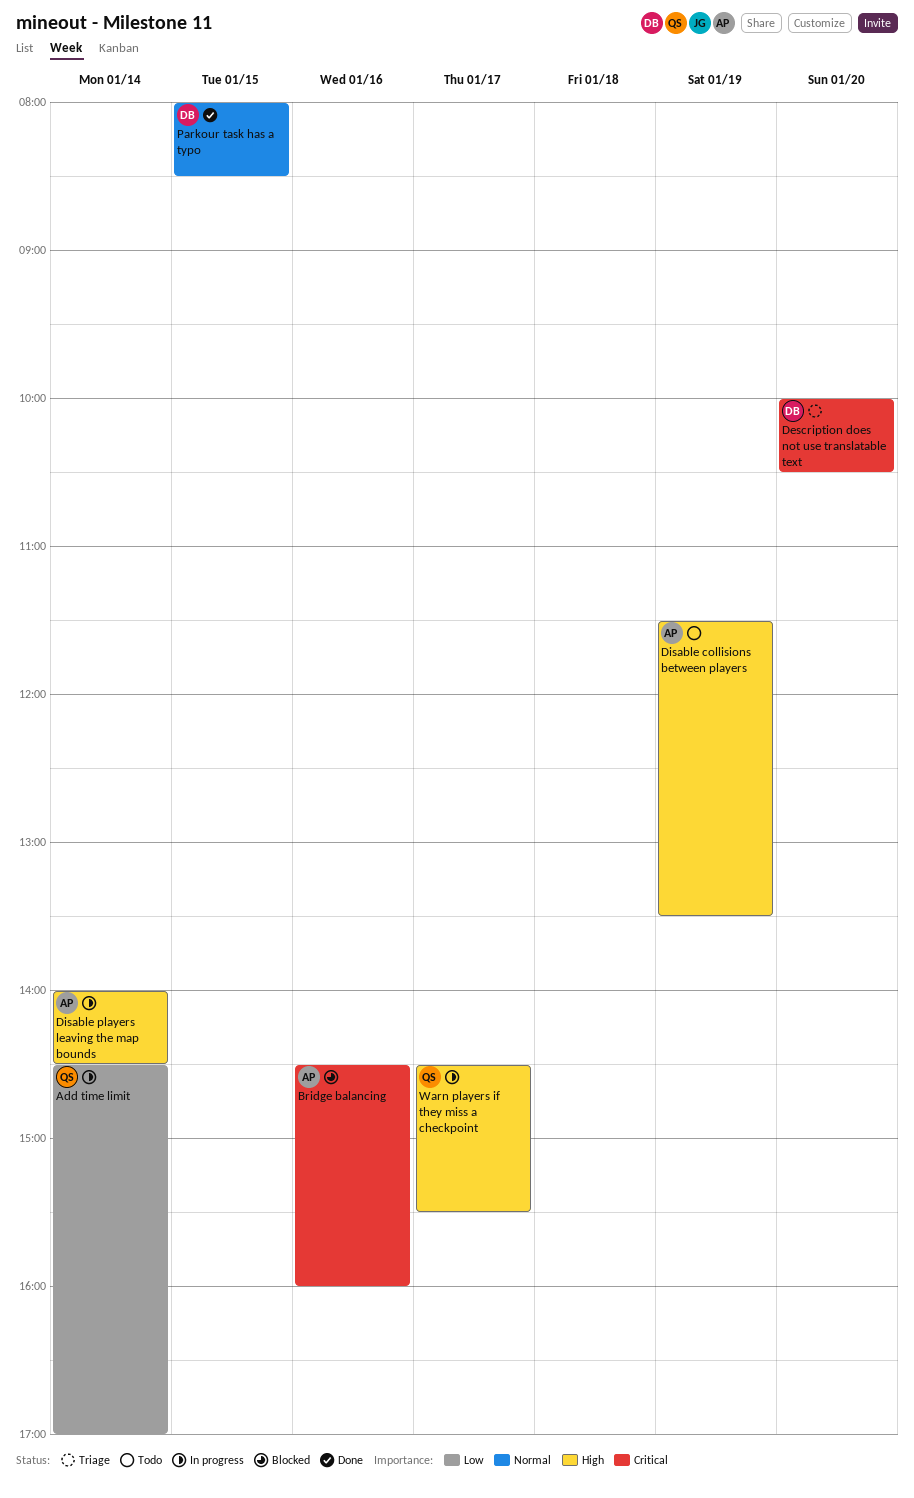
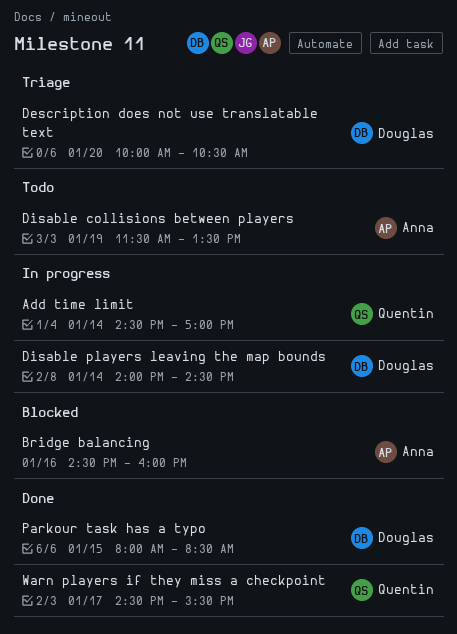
Disable players leaving the map bounds, owner: Anna -> Douglas
Warn players if they miss a checkpoint, status: In progress -> Done

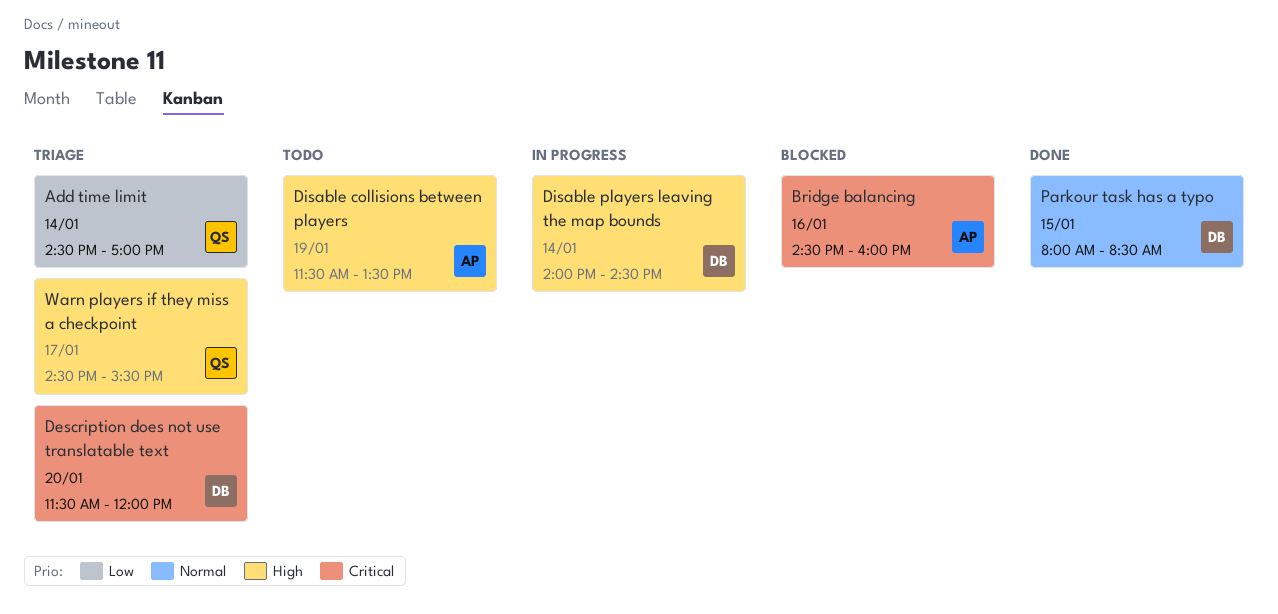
Add time limit, status: In progress -> Triage
Description does not use translatable text, begins: 10:00 -> 11:30
Description does not use translatable text, ends: 10:30 -> 12:00
Warn players if they miss a checkpoint, status: Done -> Triage

